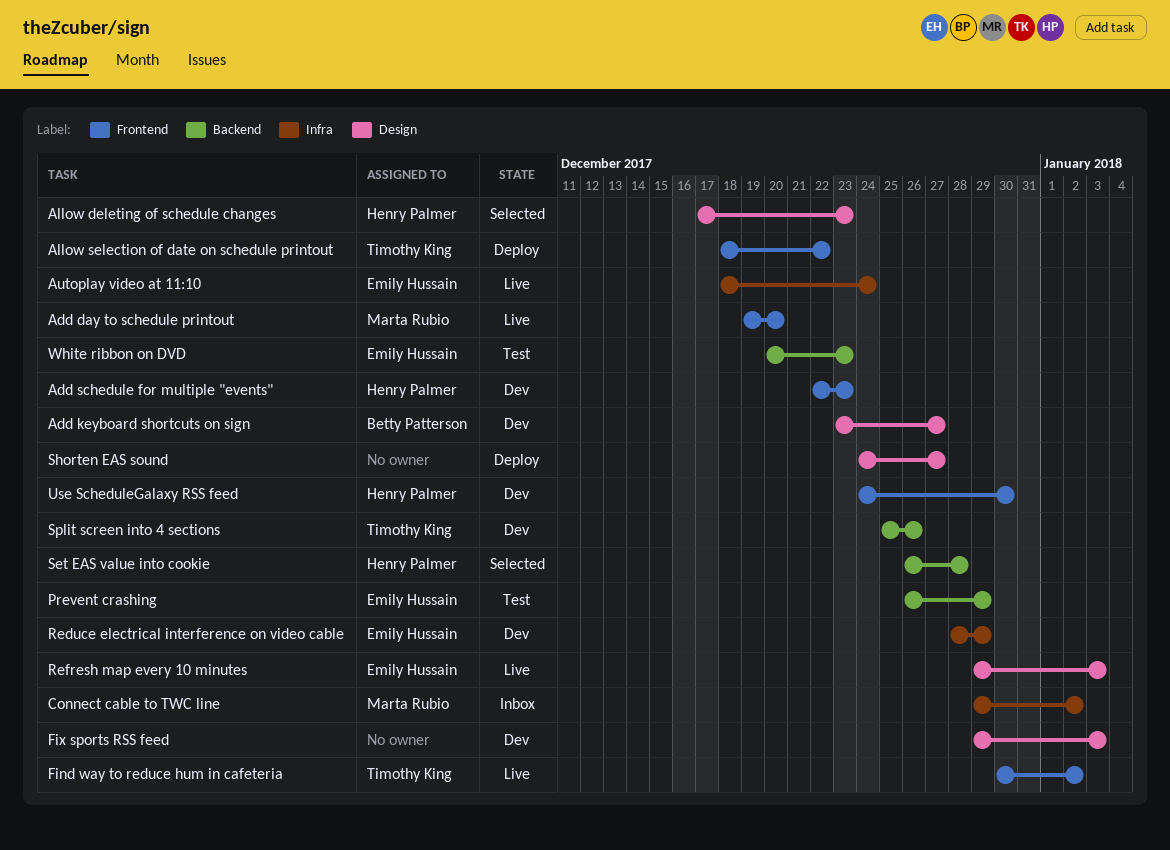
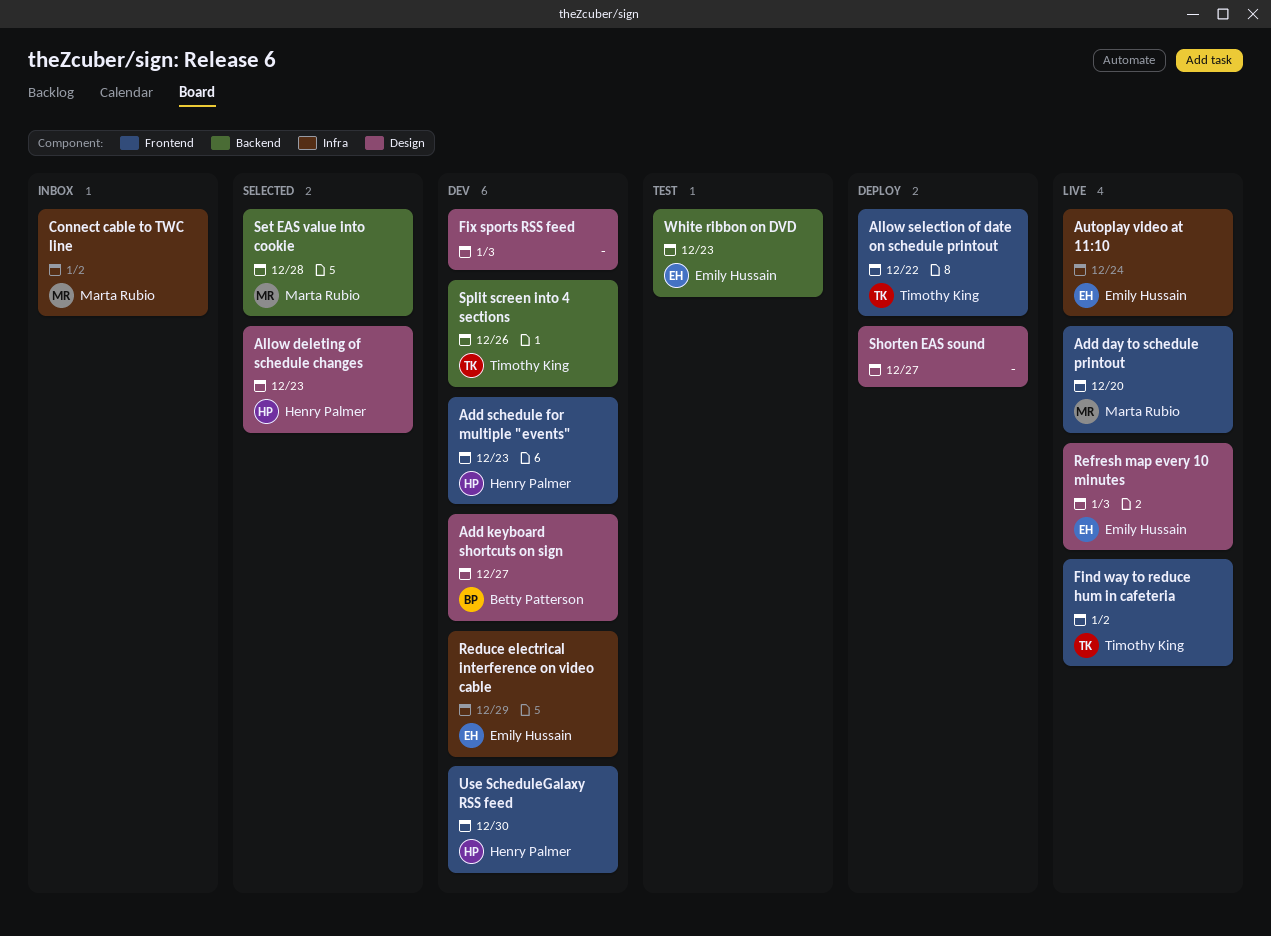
Prevent crashing: present -> none
Set EAS value into cookie, owner: Henry Palmer -> Marta Rubio

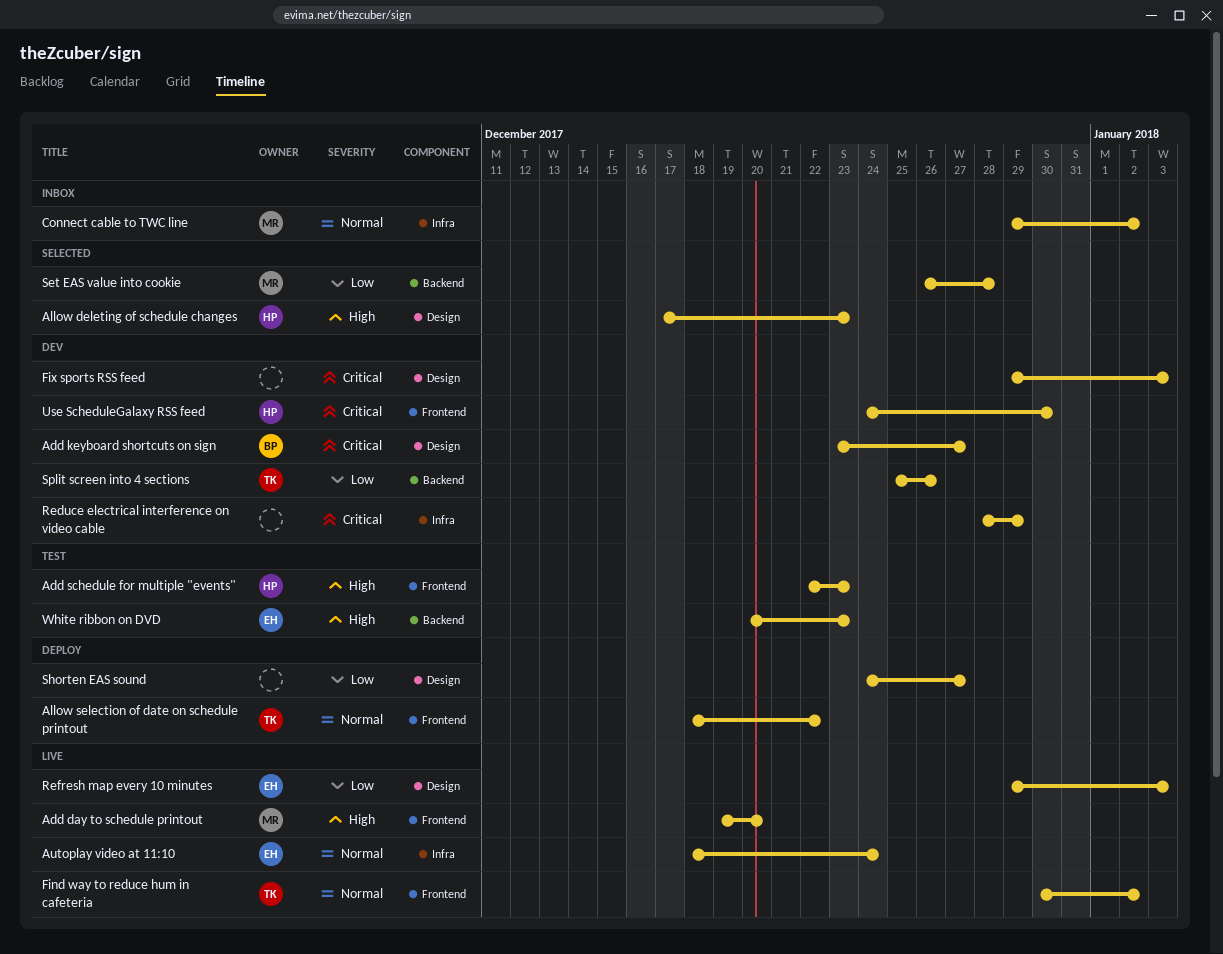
Add schedule for multiple "events", status: Dev -> Test
Reduce electrical interference on video cable, owner: Emily Hussain -> none

